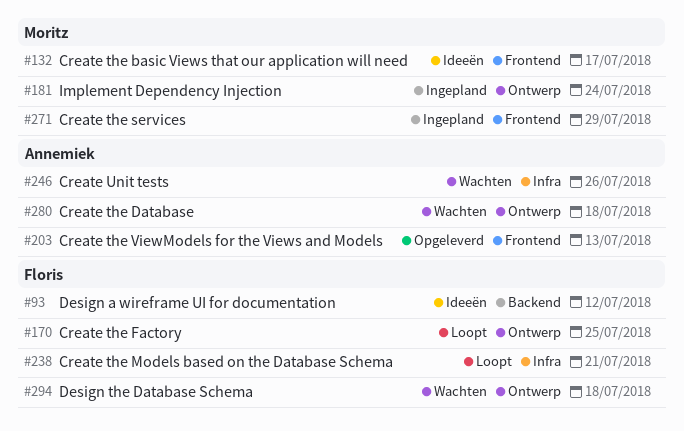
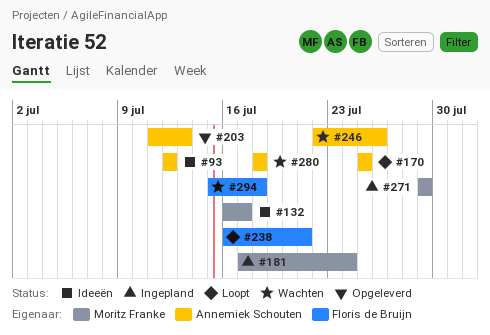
#93, owner: Floris de Bruijn -> Annemiek Schouten
#170, owner: Floris de Bruijn -> Annemiek Schouten

